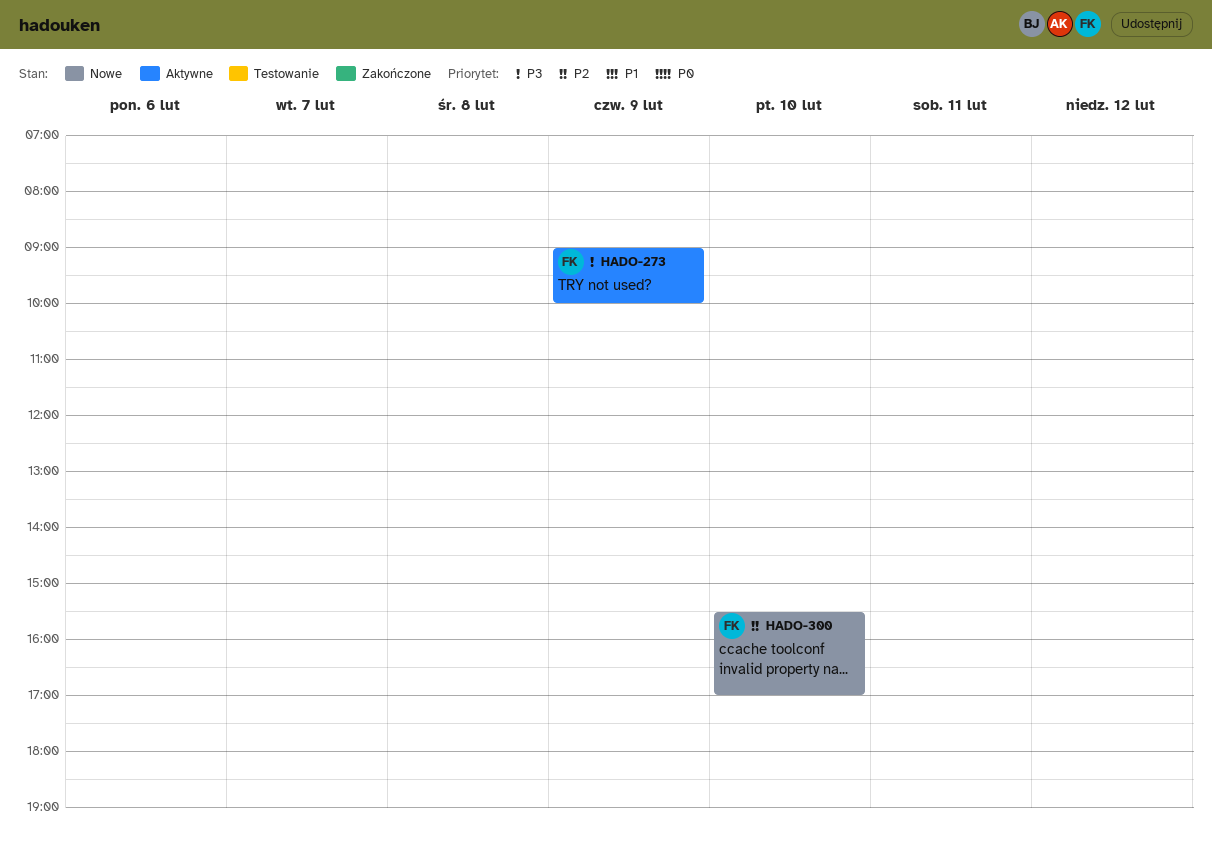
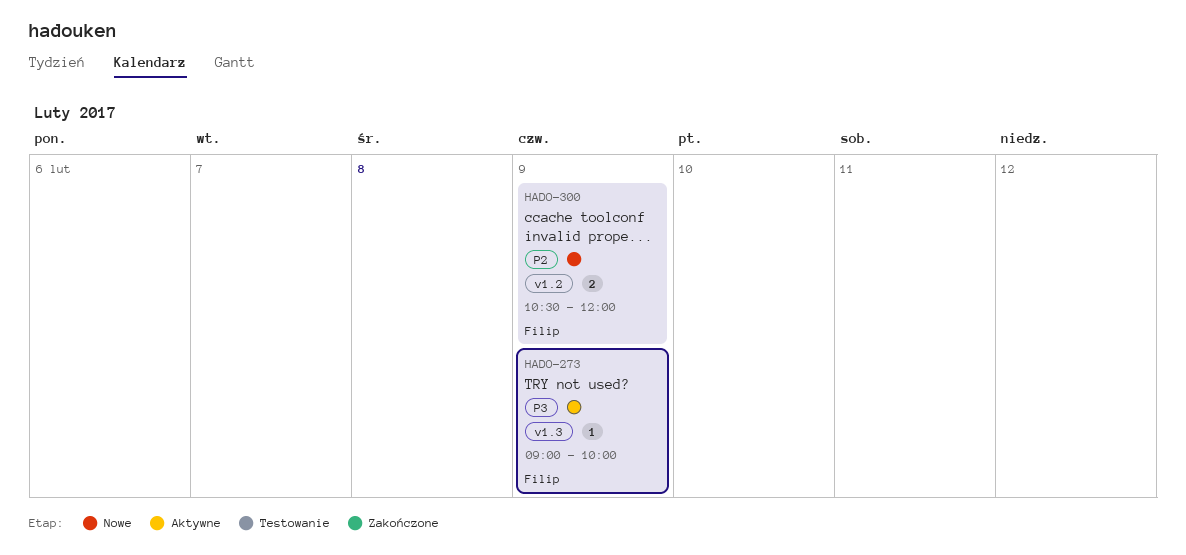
HADO-300, day: Feb 10 -> Feb 9
HADO-300, begins: 15:30 -> 10:30
HADO-300, ends: 17:00 -> 12:00

